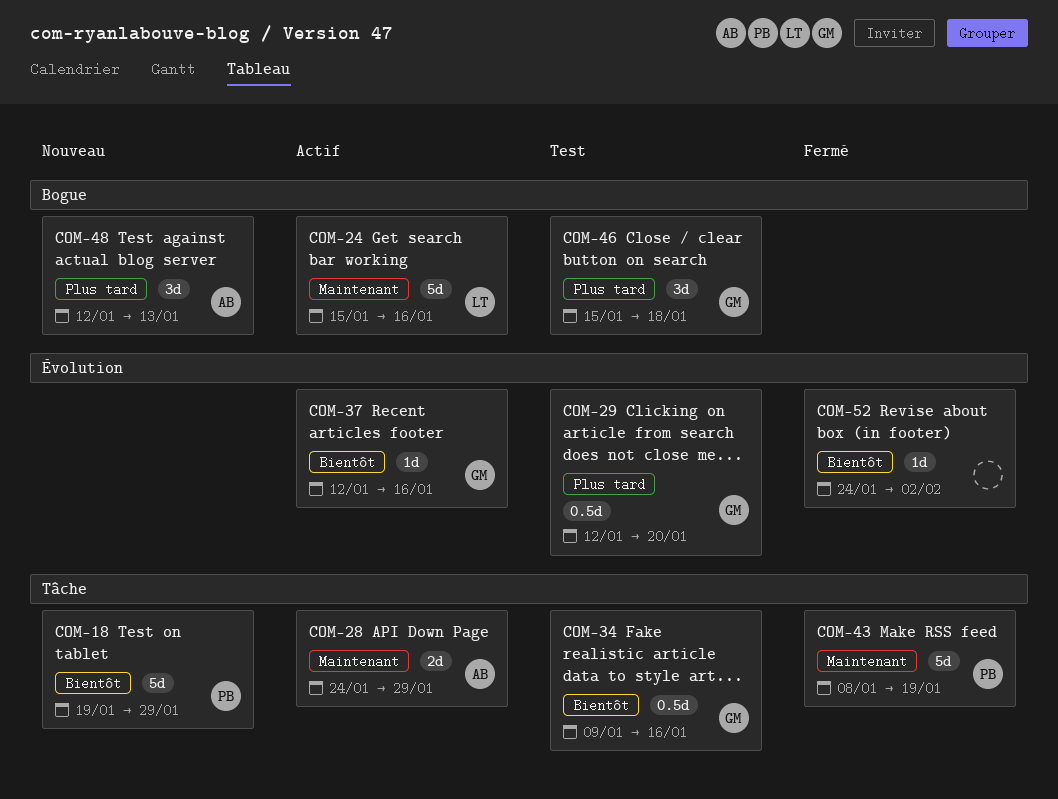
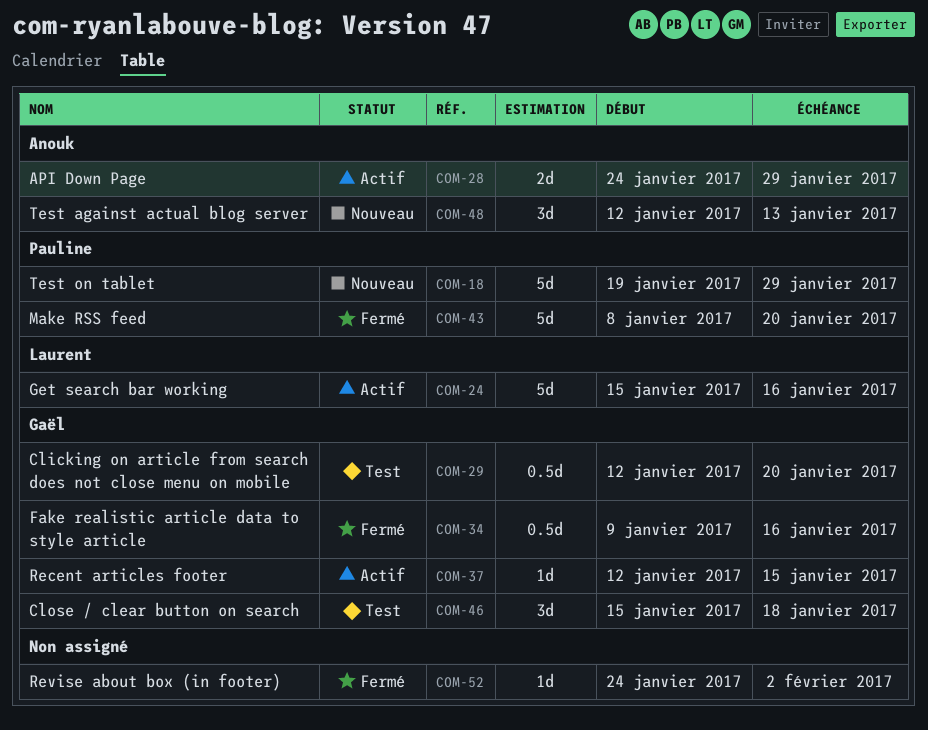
COM-34, status: Test -> Fermé
COM-37, due: Jan 16 -> Jan 15
COM-43, due: Jan 19 -> Jan 20

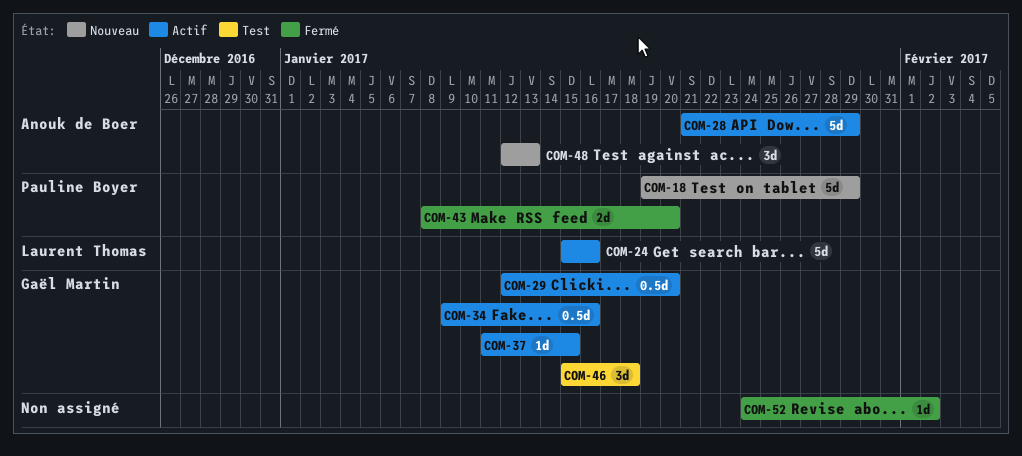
COM-28, estimate: 2d -> 5d
COM-28, start: Jan 24 -> Jan 21
COM-29, status: Test -> Actif
COM-34, status: Fermé -> Actif
COM-37, start: Jan 12 -> Jan 11
COM-43, estimate: 5d -> 2d

